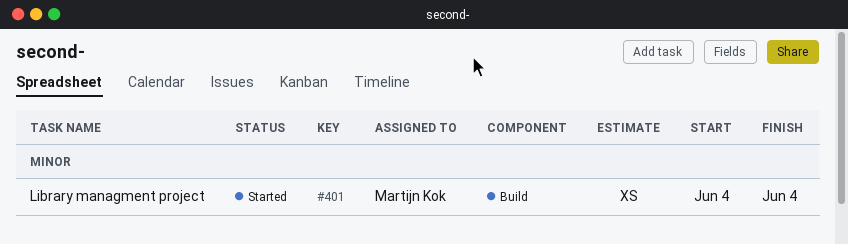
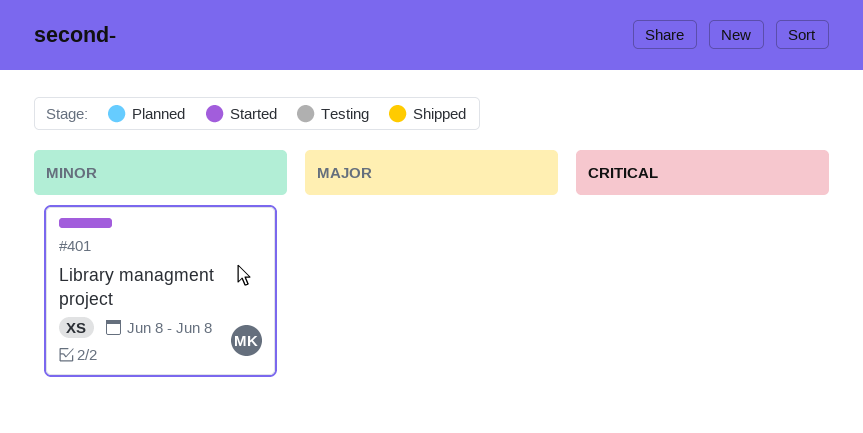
#401, start: Jun 4 -> Jun 8
#401, due: Jun 4 -> Jun 8

